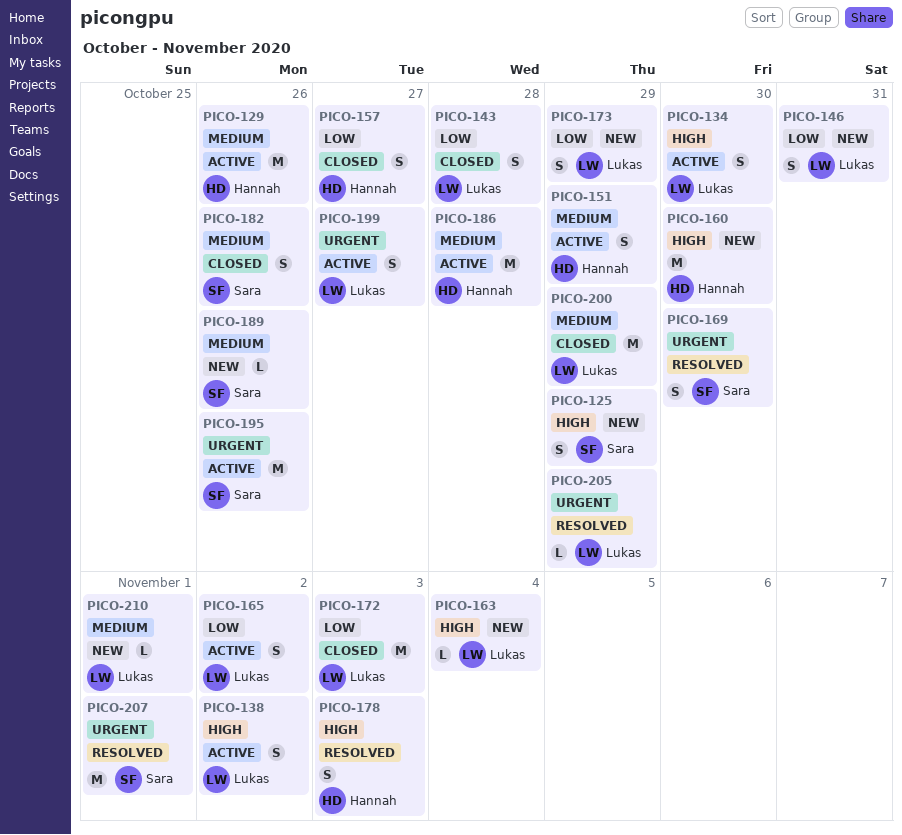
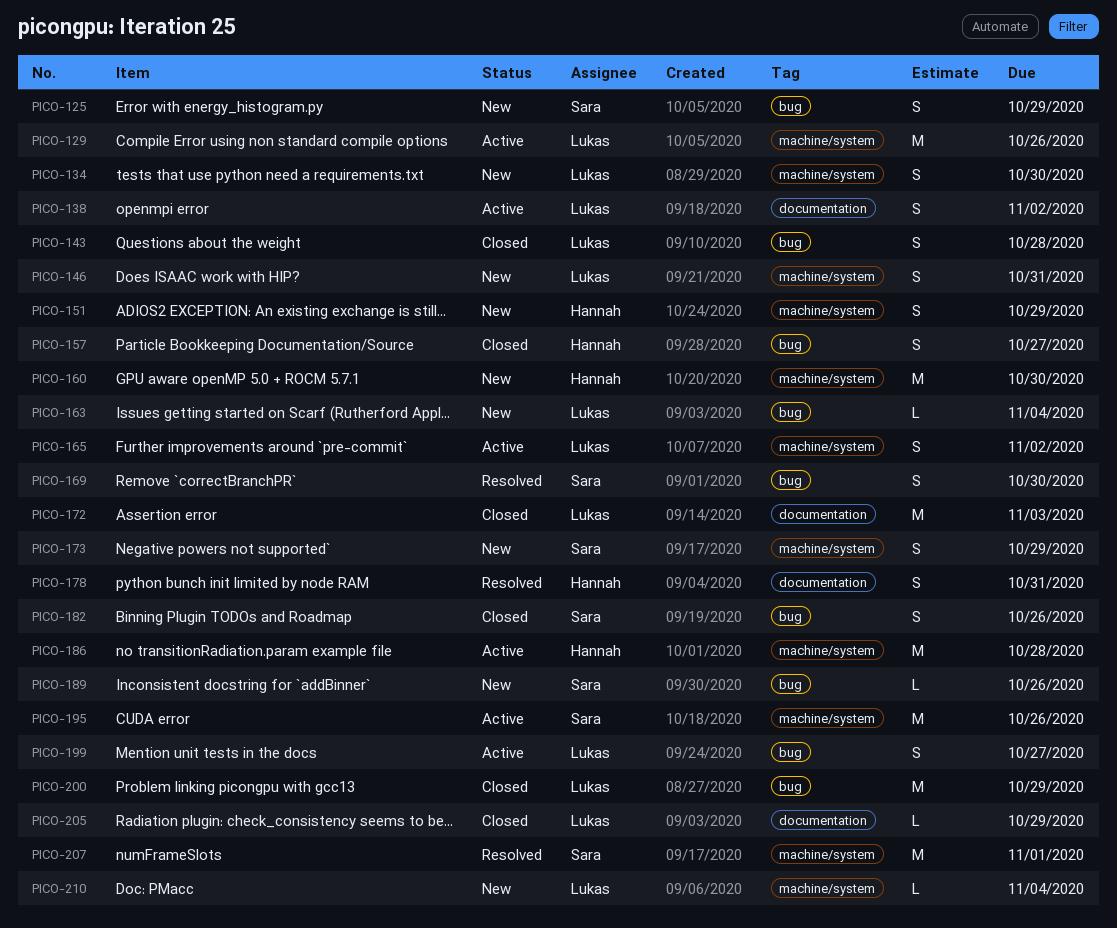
PICO-129, owner: Hannah -> Lukas
PICO-134, status: Active -> New
PICO-151, status: Active -> New
PICO-173, owner: Lukas -> Sara
PICO-178, due: Nov 3 -> Oct 31
PICO-205, status: Resolved -> Closed
PICO-210, due: Nov 1 -> Nov 4

